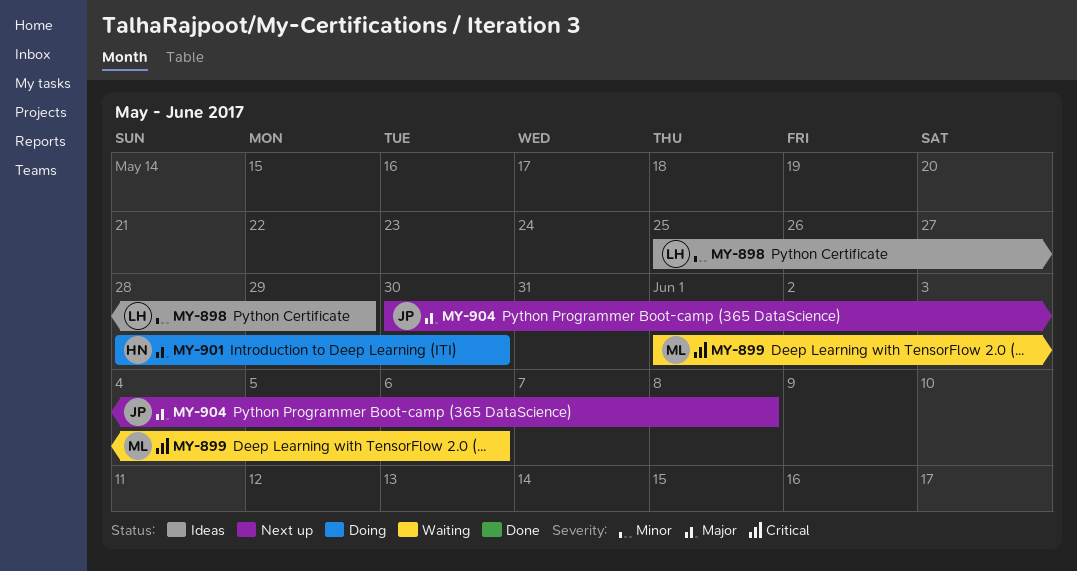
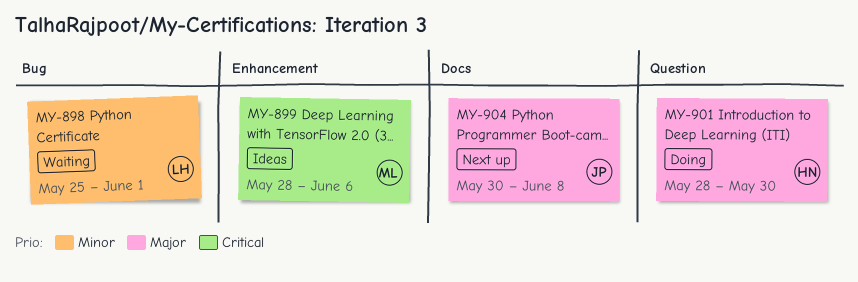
MY-898, status: Ideas -> Waiting
MY-898, due: May 29 -> Jun 1
MY-899, status: Waiting -> Ideas
MY-899, start: Jun 1 -> May 28

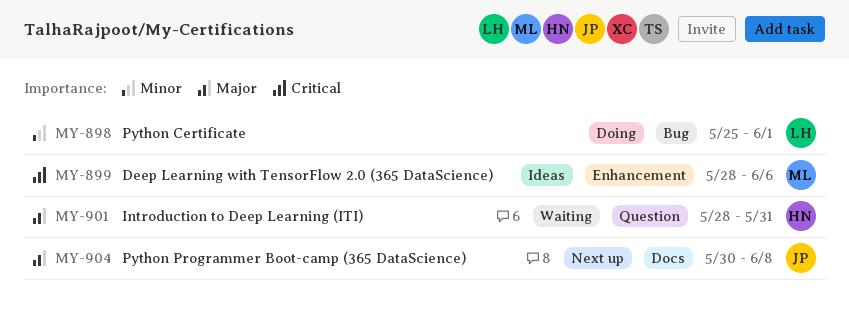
MY-898, status: Waiting -> Doing
MY-901, status: Doing -> Waiting
MY-901, due: May 30 -> May 31

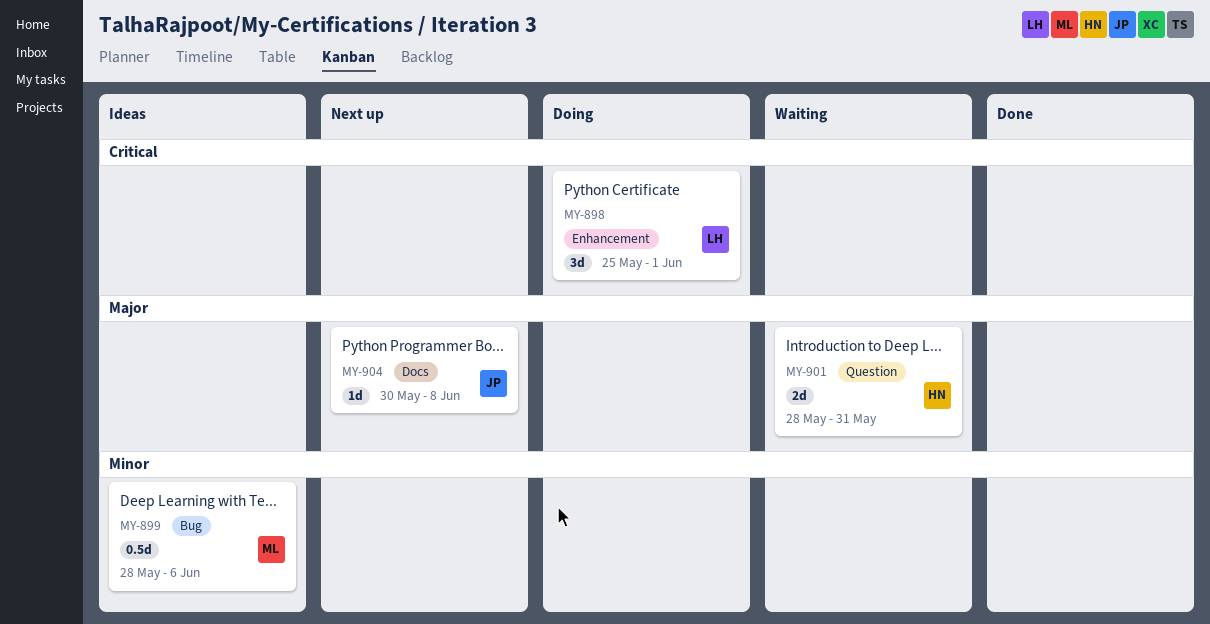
MY-898, priority: Minor -> Critical
MY-898, label: Bug -> Enhancement
MY-899, priority: Critical -> Minor
MY-899, label: Enhancement -> Bug

